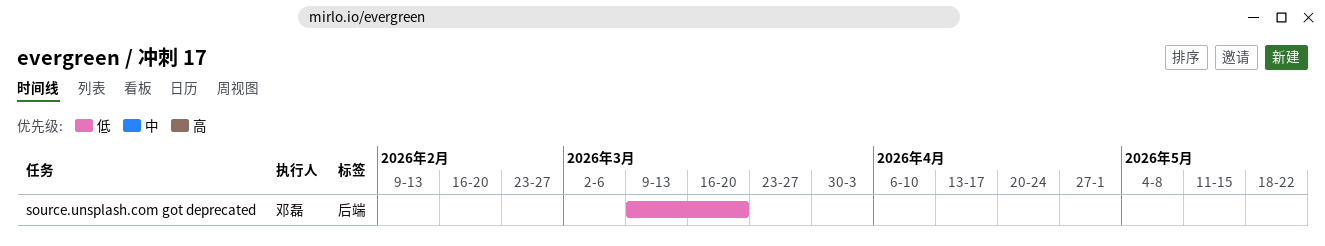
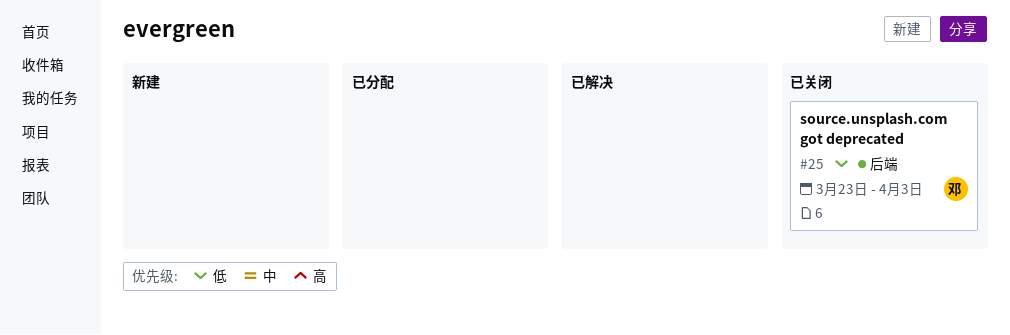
source.unsplash.com got deprecated, start: Mar 9 -> Mar 23
source.unsplash.com got deprecated, due: Mar 20 -> Apr 3

